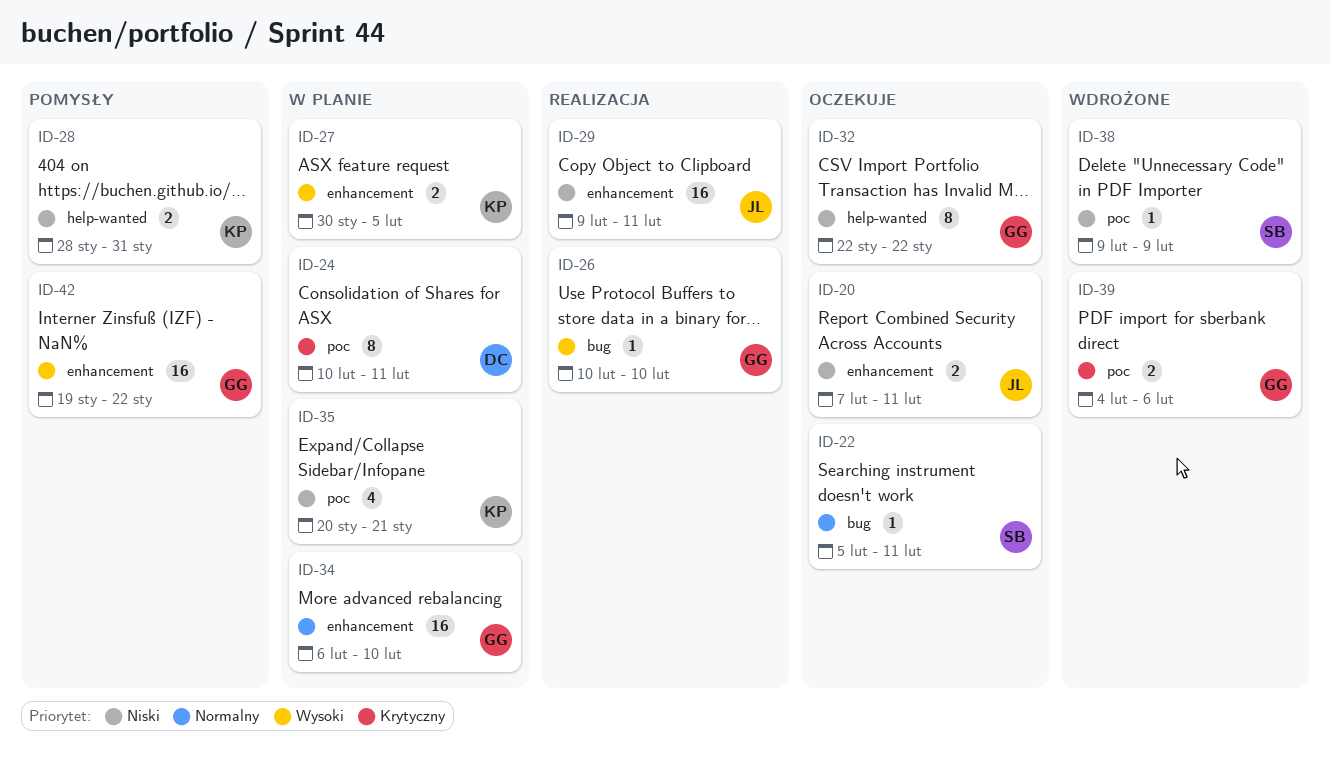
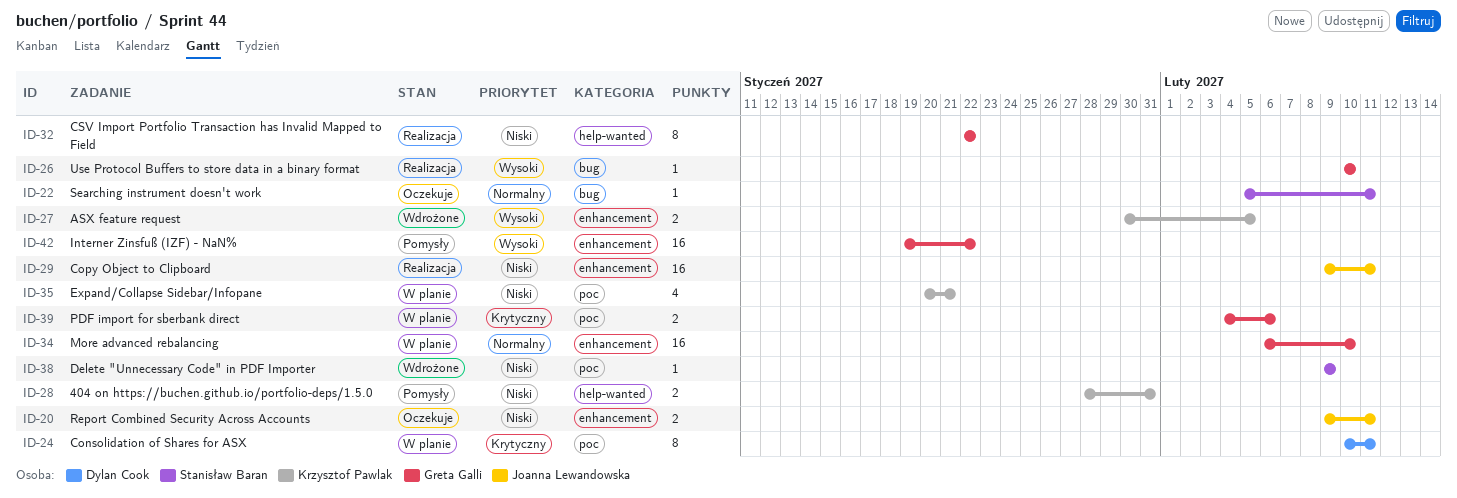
ID-20, start: Feb 7 -> Feb 9
ID-27, status: W planie -> Wdrożone
ID-32, status: Oczekuje -> Realizacja
ID-39, status: Wdrożone -> W planie

